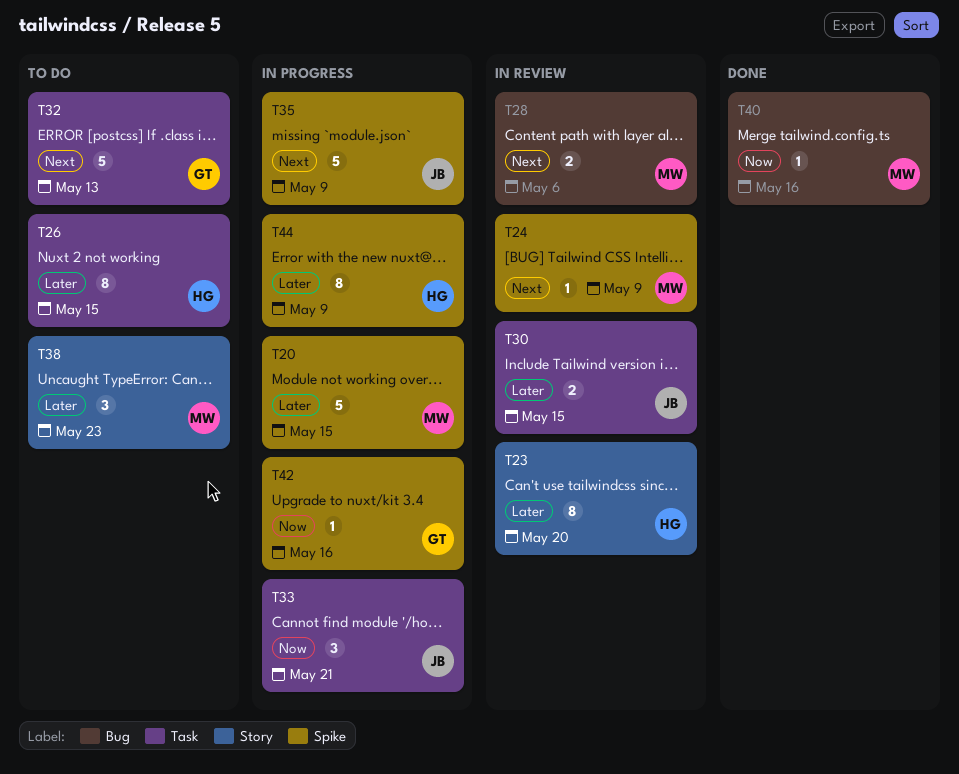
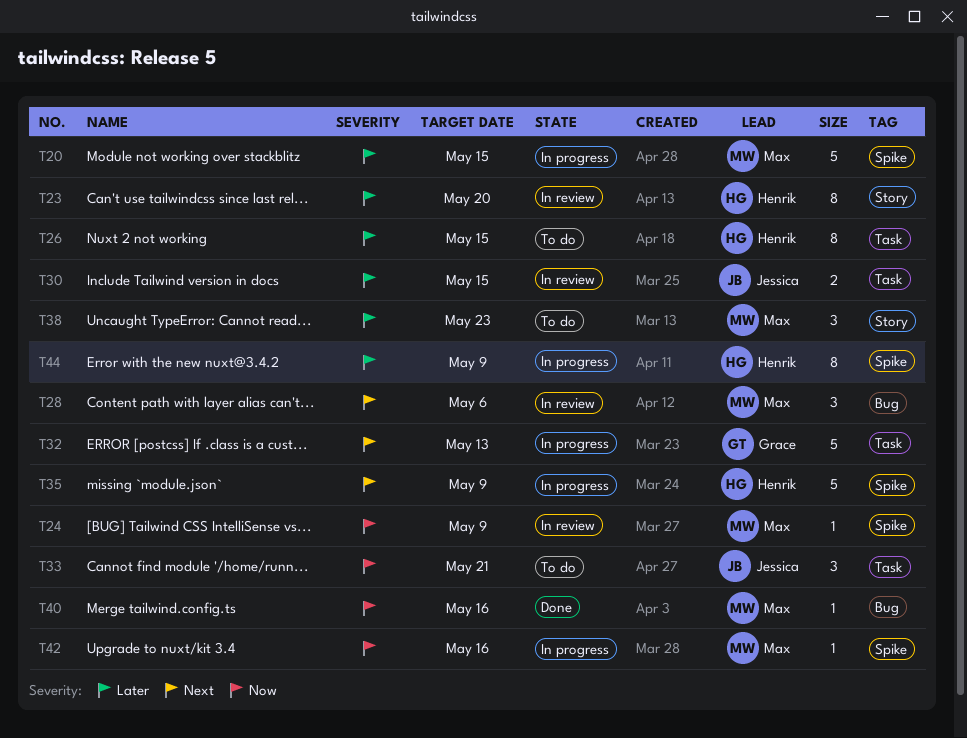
T24, priority: Next -> Now
T28, estimate: 2 -> 3
T32, status: To do -> In progress
T33, status: In progress -> To do
T35, owner: Jessica -> Henrik
T42, owner: Grace -> Max

